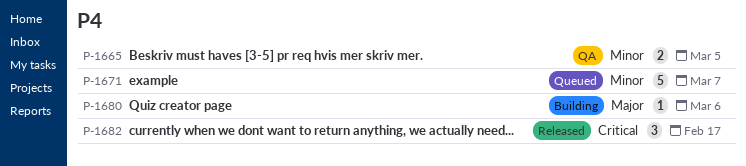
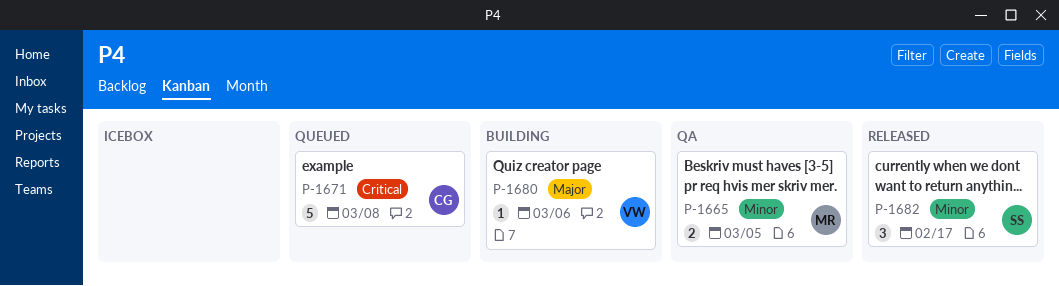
P-1671, priority: Minor -> Critical
P-1671, due: Mar 7 -> Mar 8
P-1682, priority: Critical -> Minor

